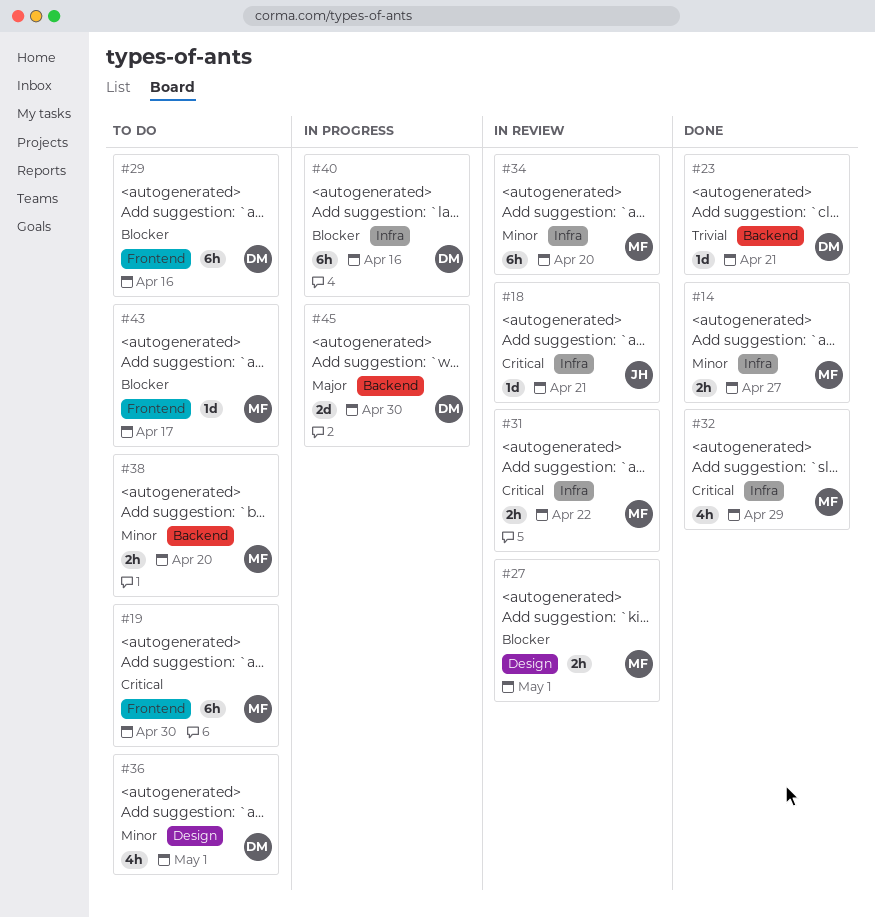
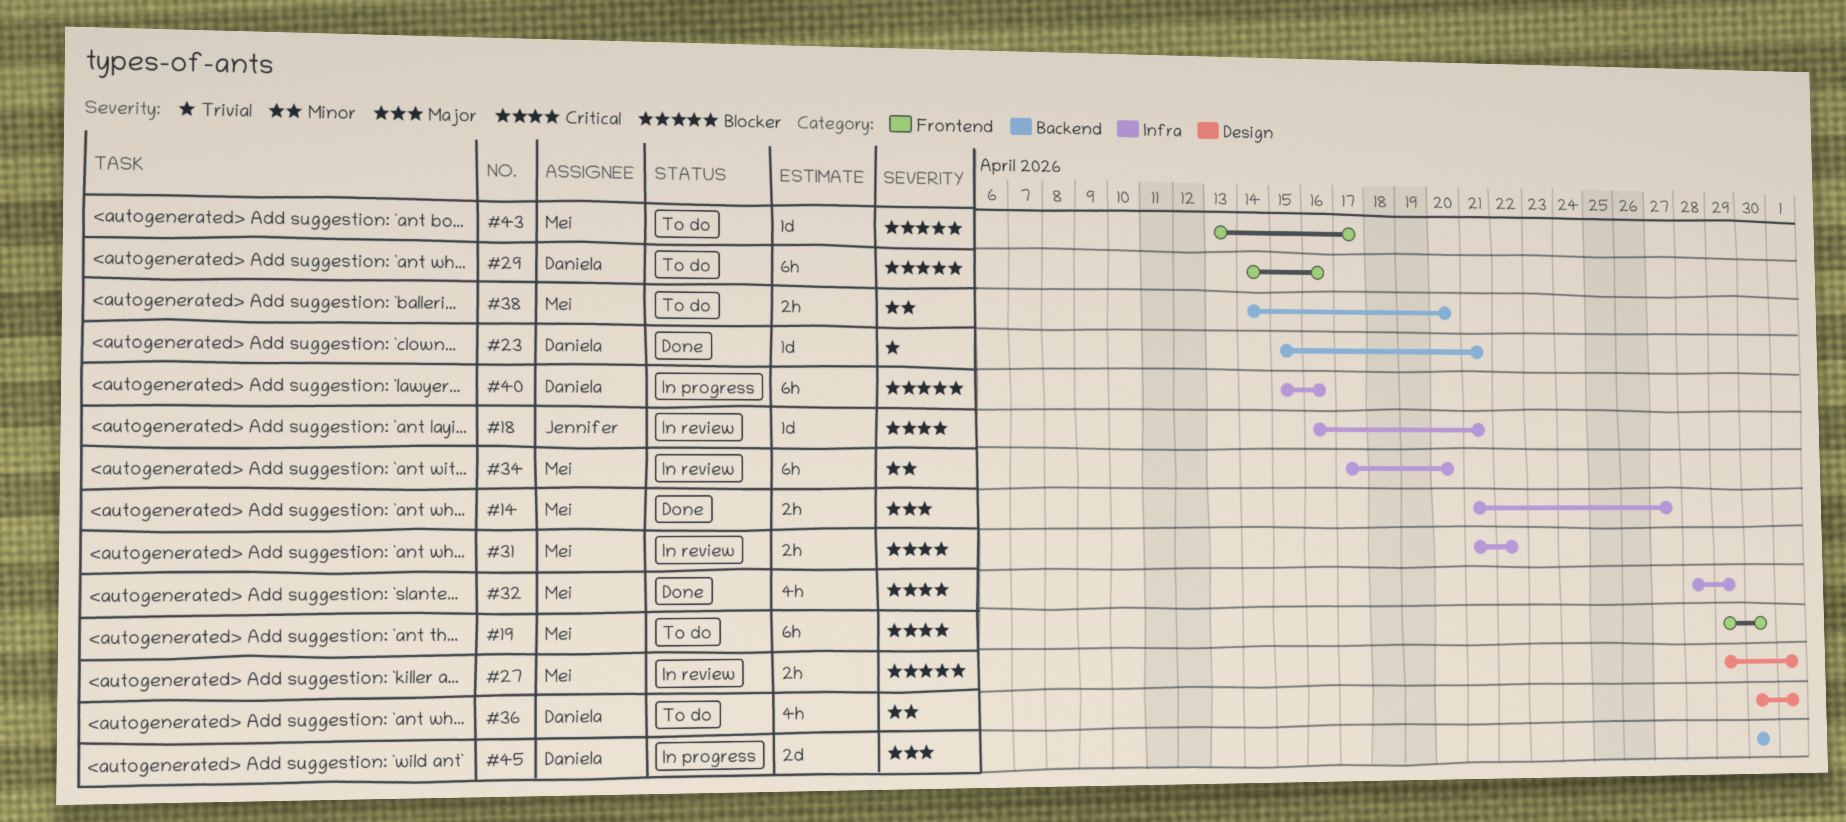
#14, priority: Minor -> Major

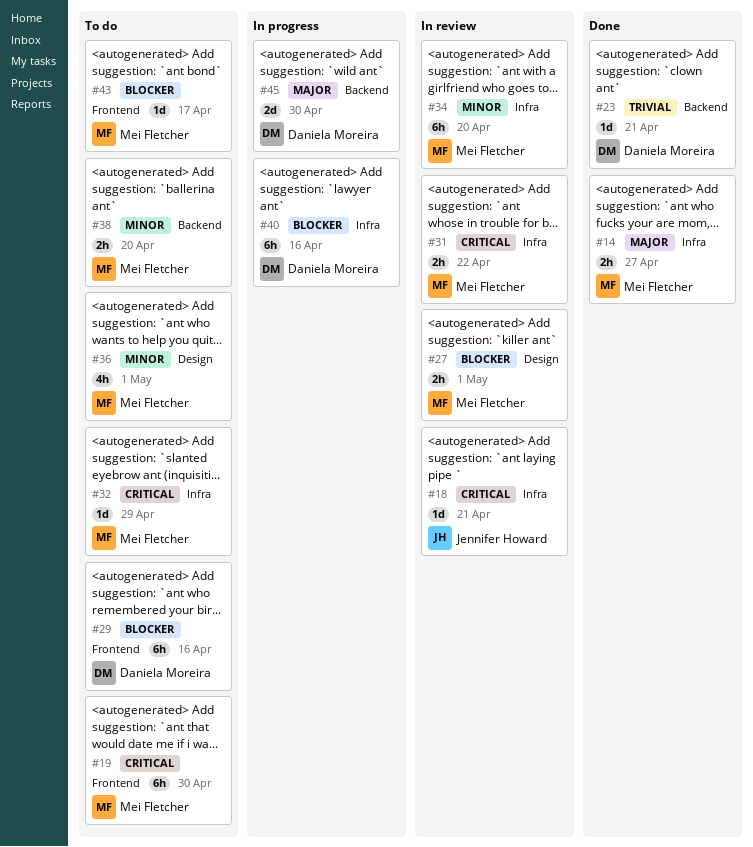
#32, status: Done -> To do
#32, estimate: 4h -> 1d
#36, owner: Daniela Moreira -> Mei Fletcher

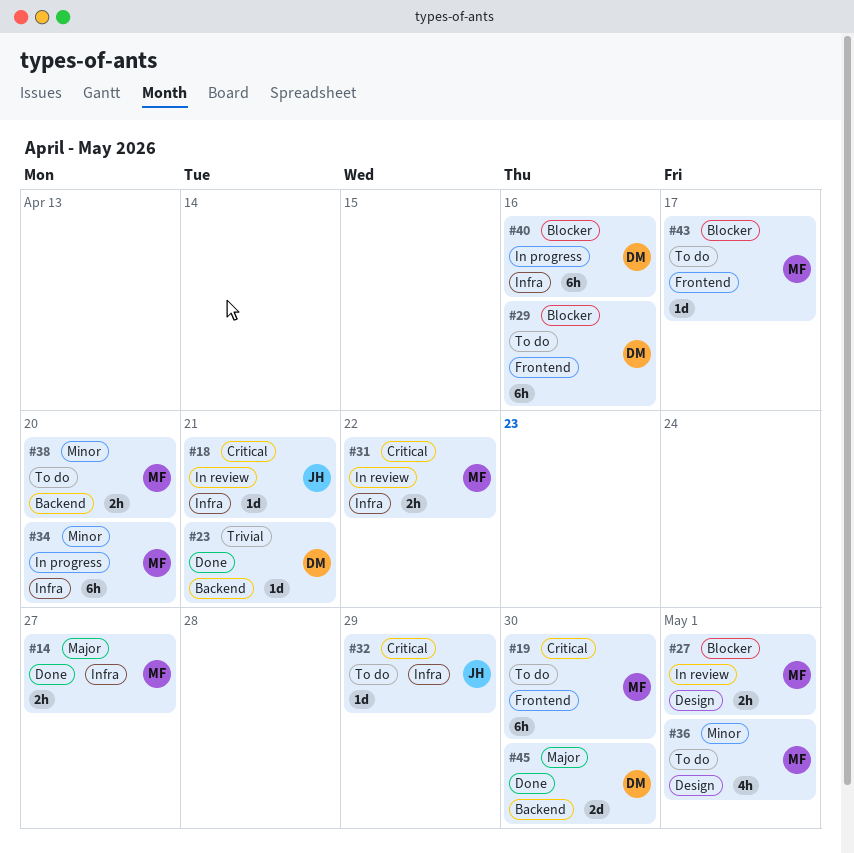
#32, owner: Mei Fletcher -> Jennifer Howard
#34, status: In review -> In progress
#45, status: In progress -> Done

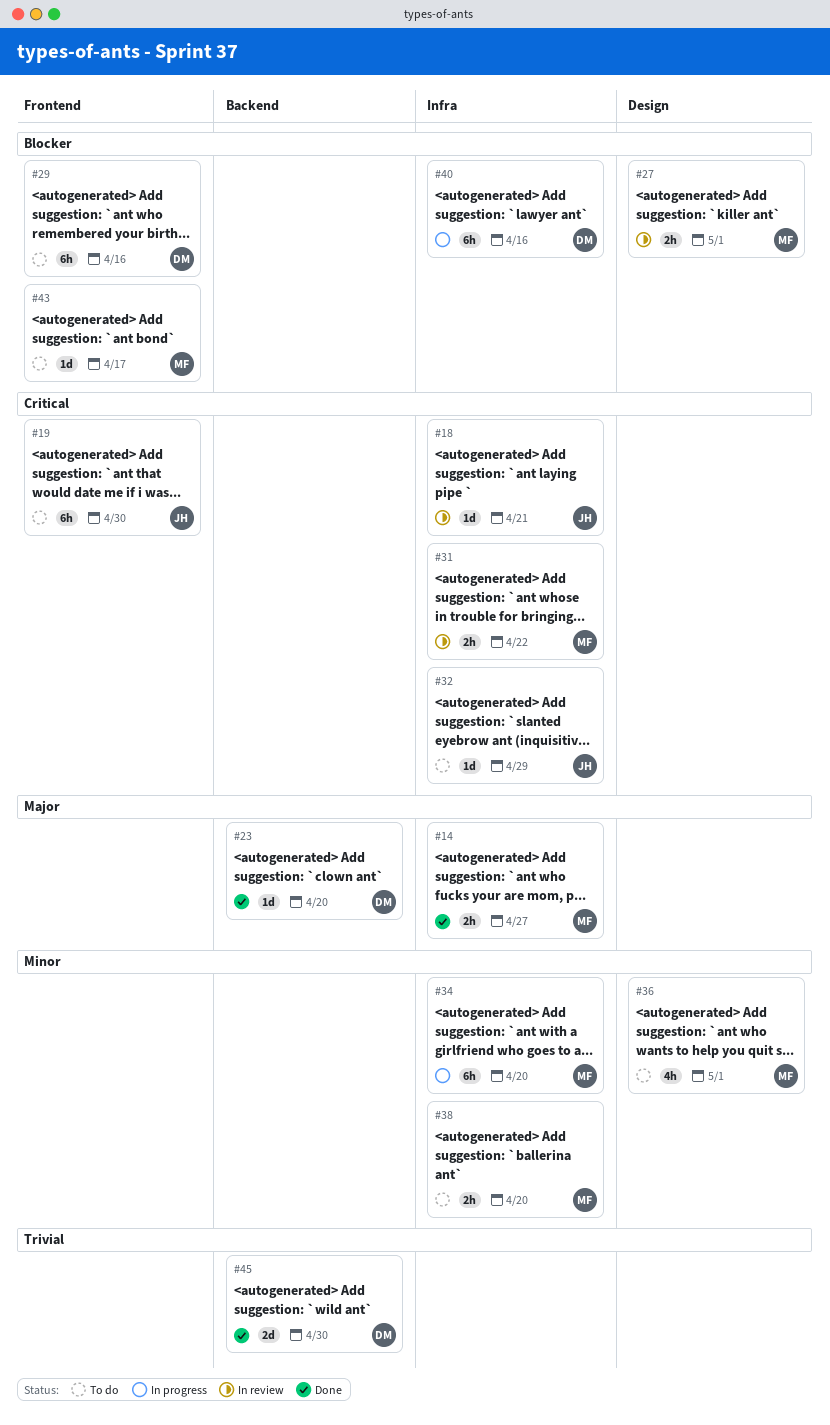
#19, owner: MF -> JH
#23, priority: Trivial -> Major
#23, due: Apr 21 -> Apr 20
#38, label: Backend -> Infra
#45, priority: Major -> Trivial

